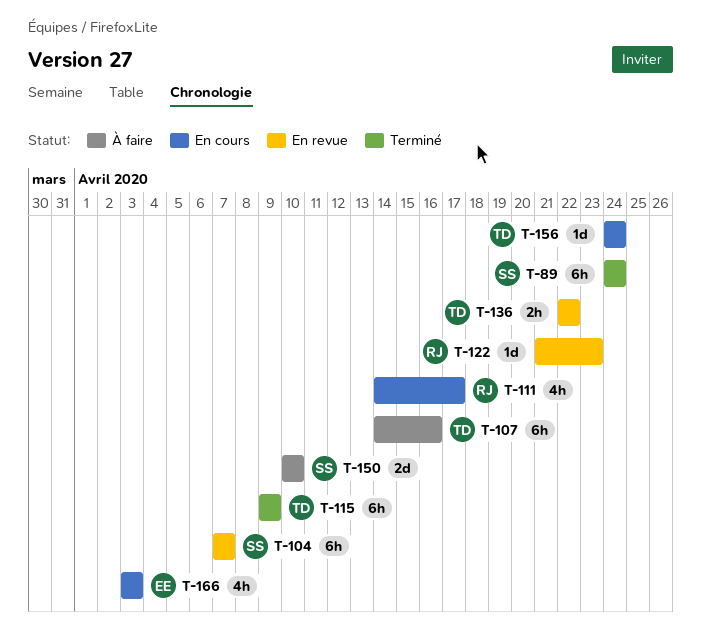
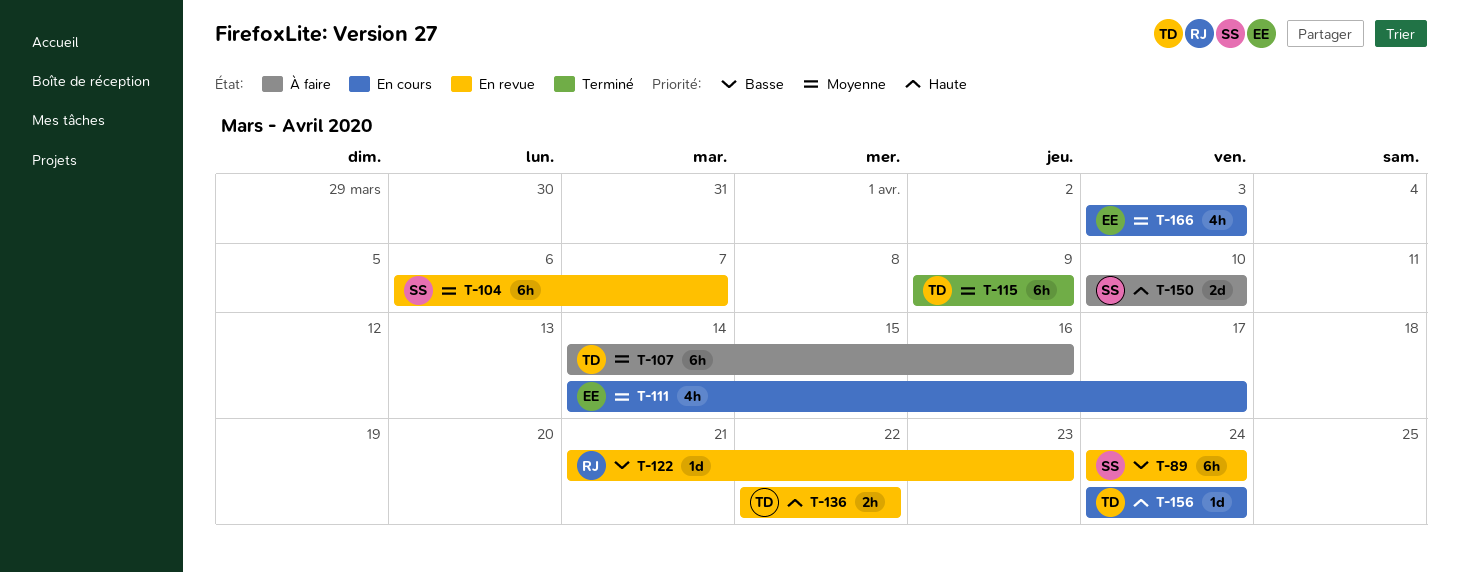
T-89, status: Terminé -> En revue
T-104, start: Apr 7 -> Apr 6
T-111, owner: RJ -> EE

